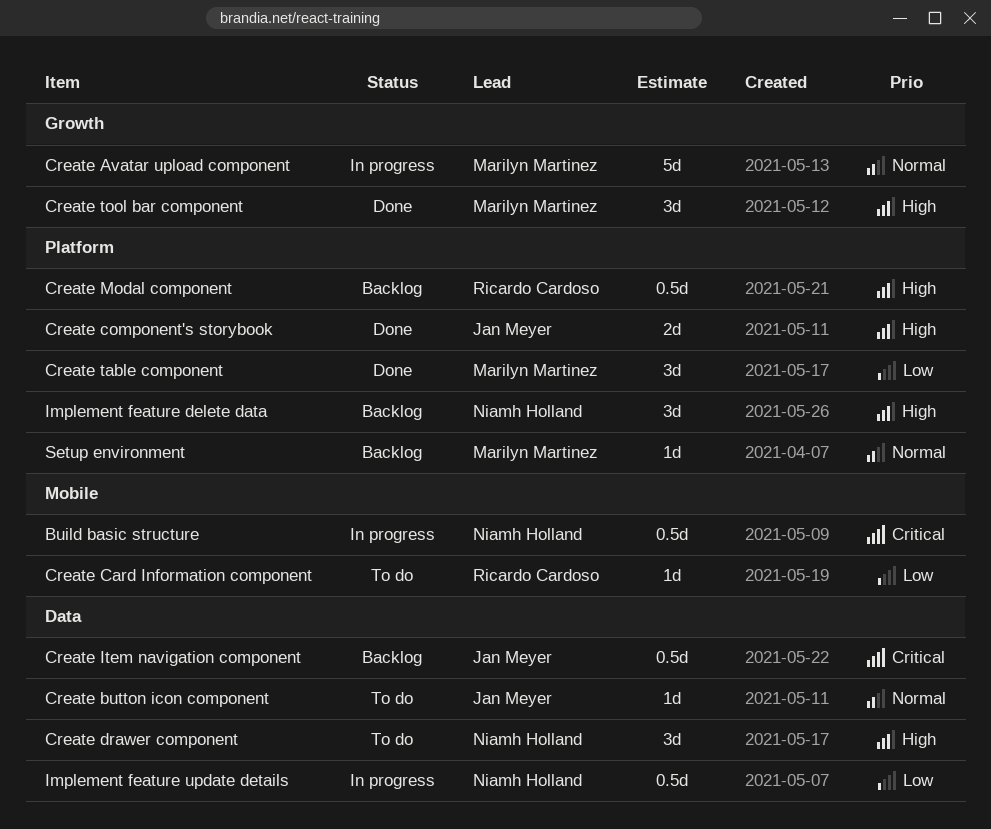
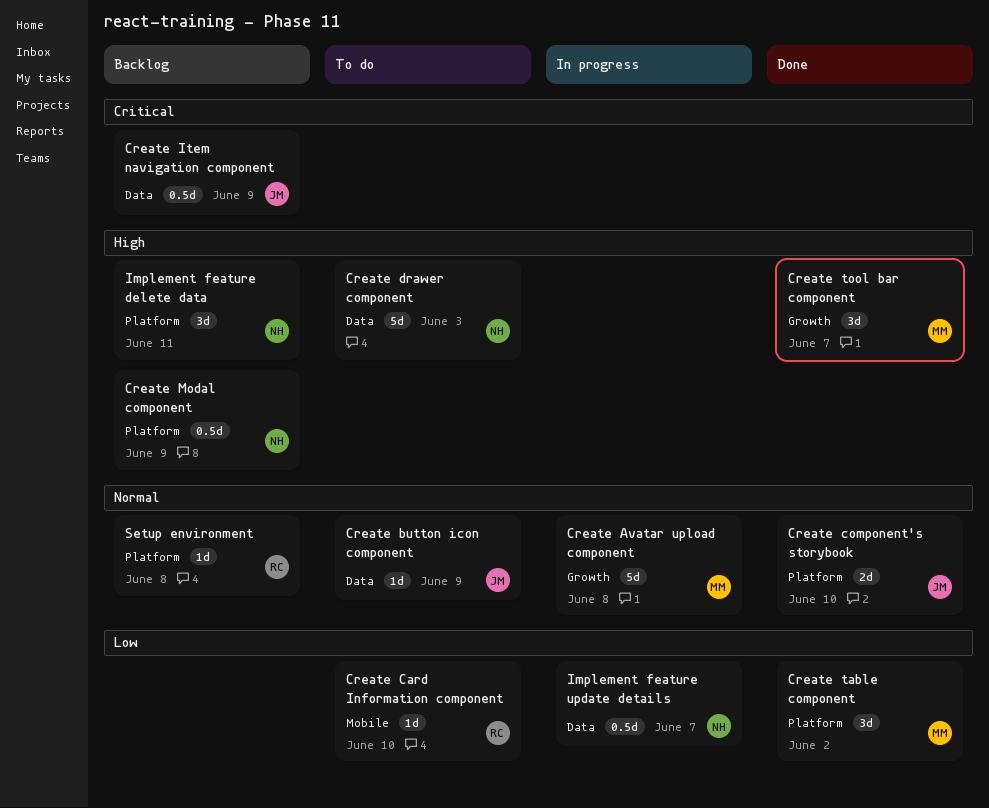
Build basic structure: present -> none
Create component's storybook, priority: High -> Normal
Create drawer component, estimate: 3d -> 5d
Create Modal component, owner: Ricardo Cardoso -> Niamh Holland
Setup environment, owner: Marilyn Martinez -> Ricardo Cardoso

